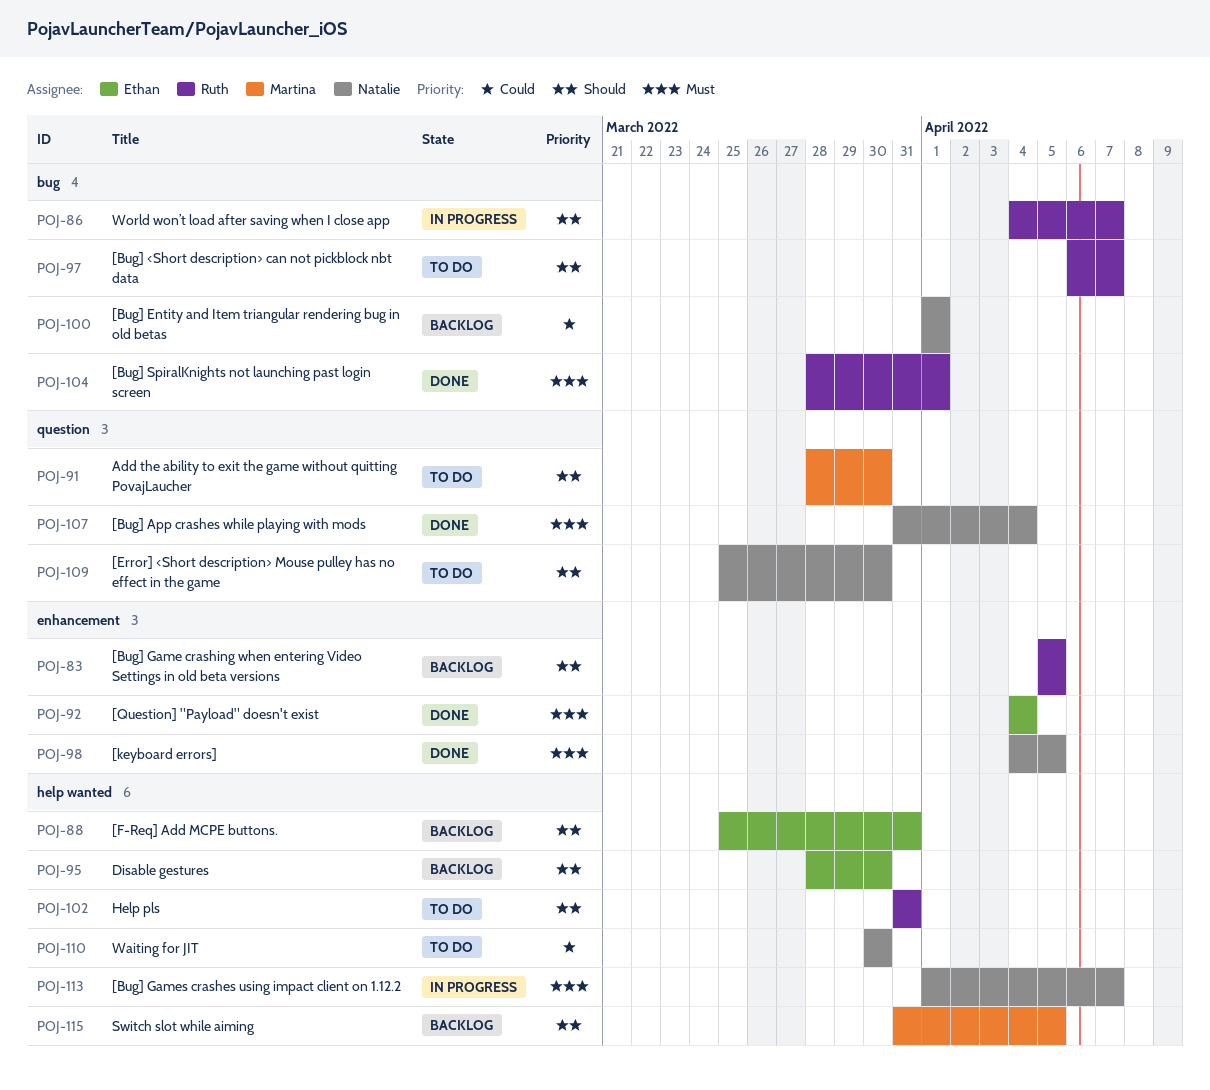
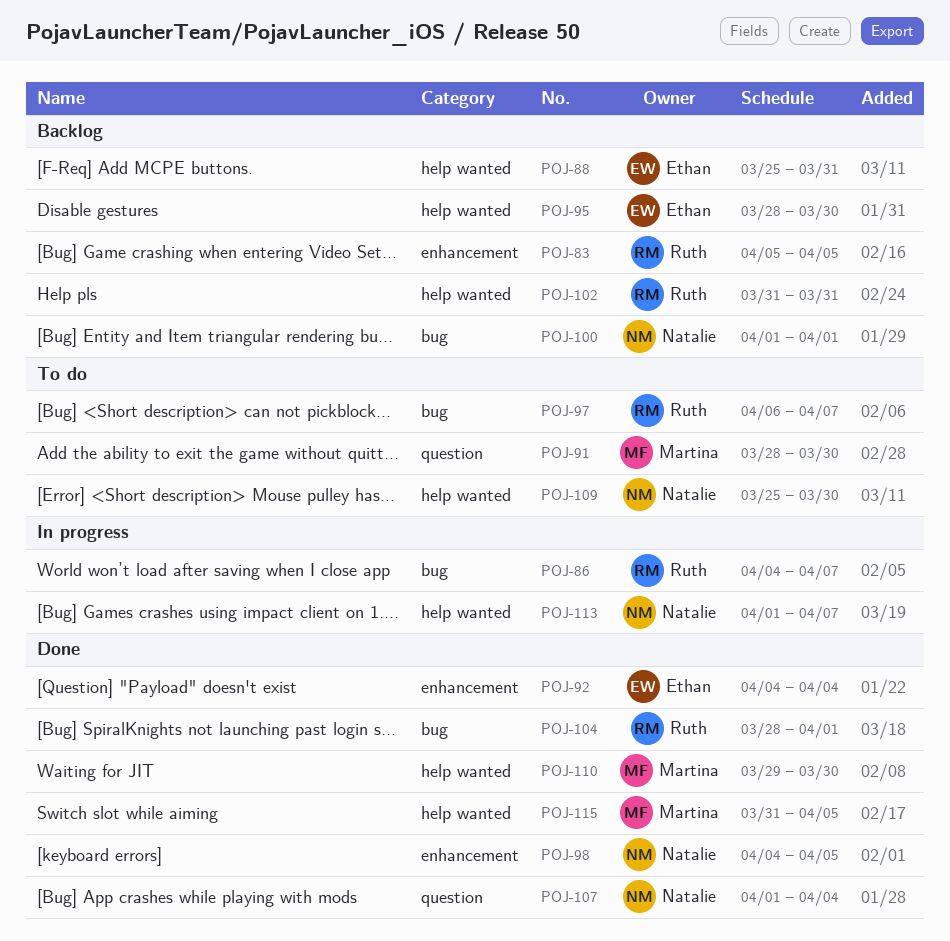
POJ-102, status: To do -> Backlog
POJ-107, start: Mar 31 -> Apr 1
POJ-109, label: question -> help wanted
POJ-110, status: To do -> Done
POJ-110, owner: Natalie -> Martina
POJ-110, start: Mar 30 -> Mar 29
POJ-115, status: Backlog -> Done

